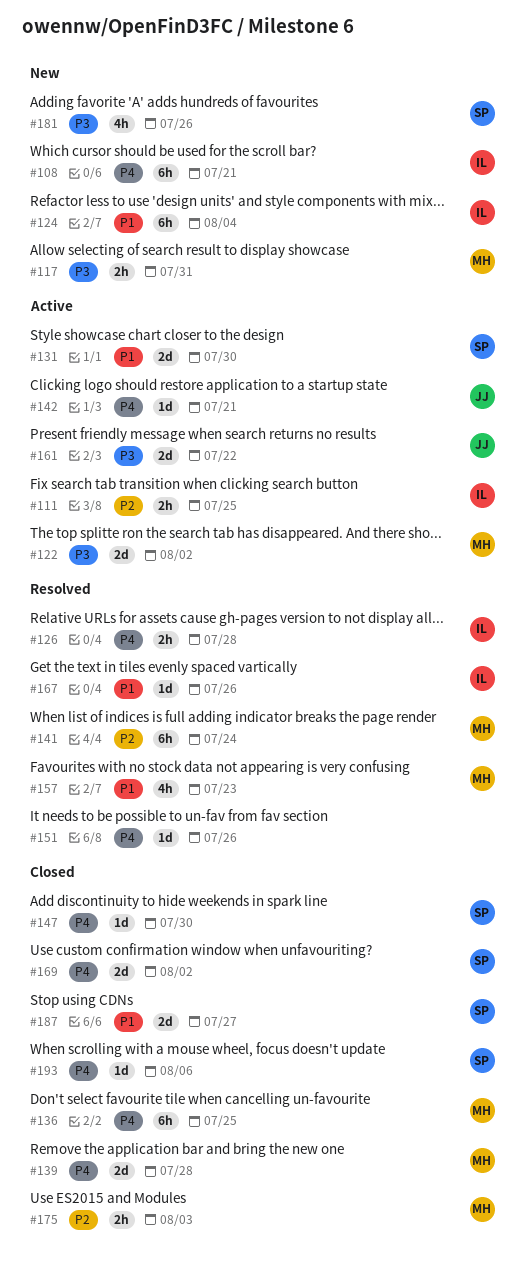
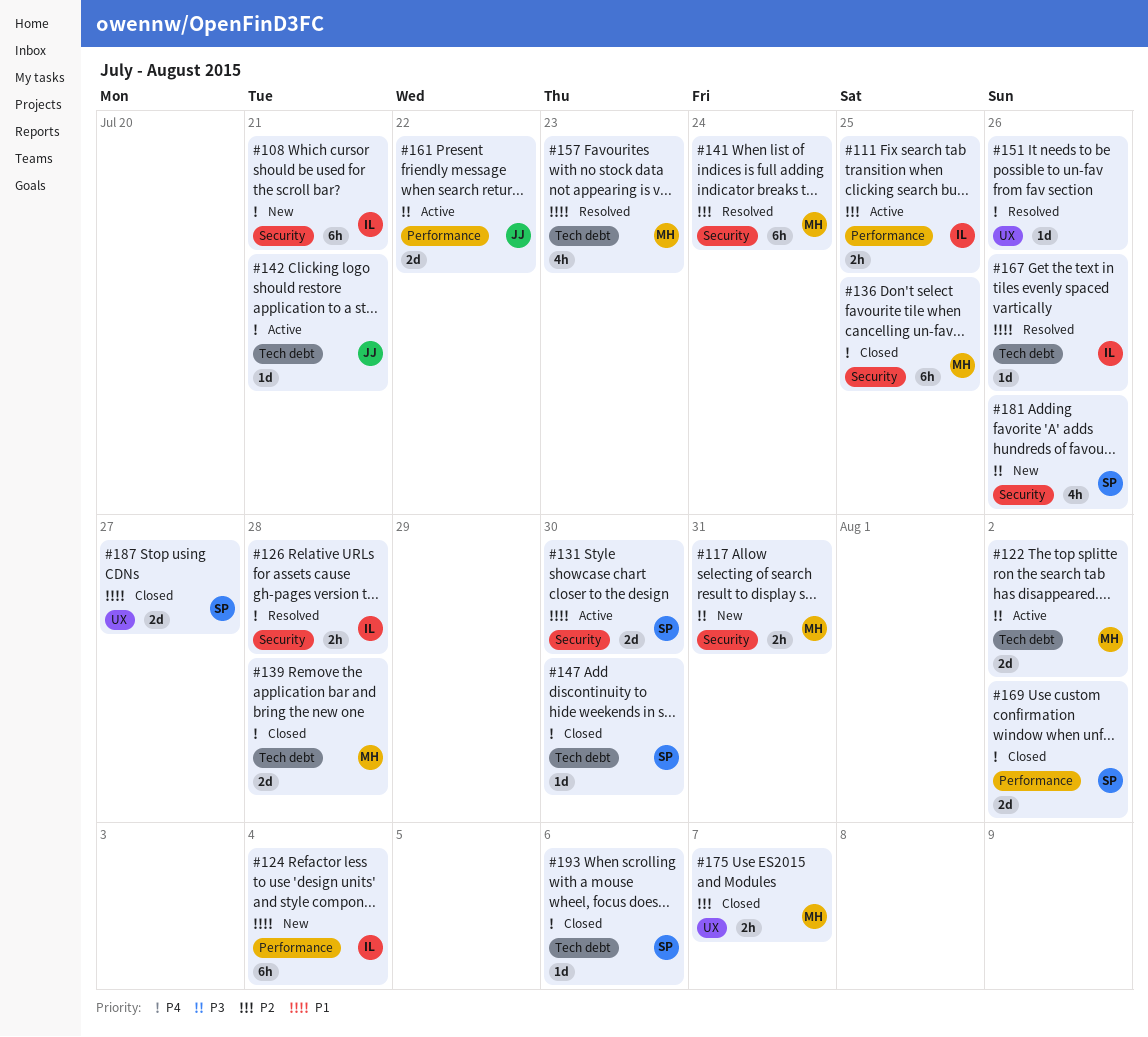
#175, due: Aug 3 -> Aug 7

